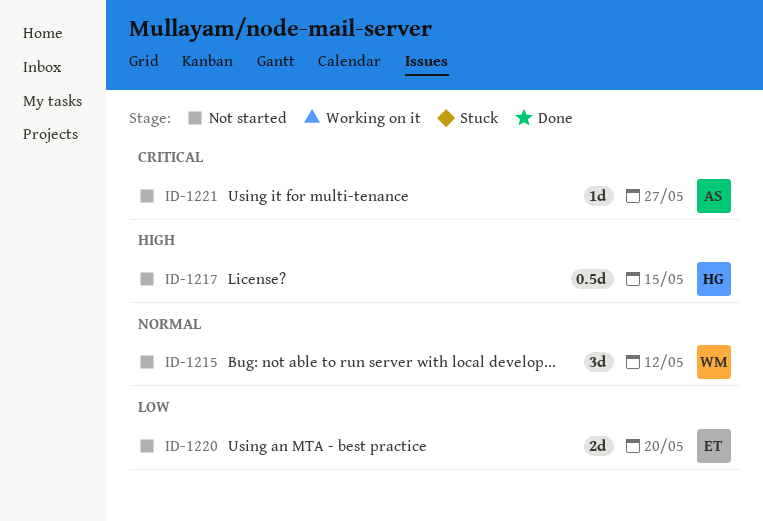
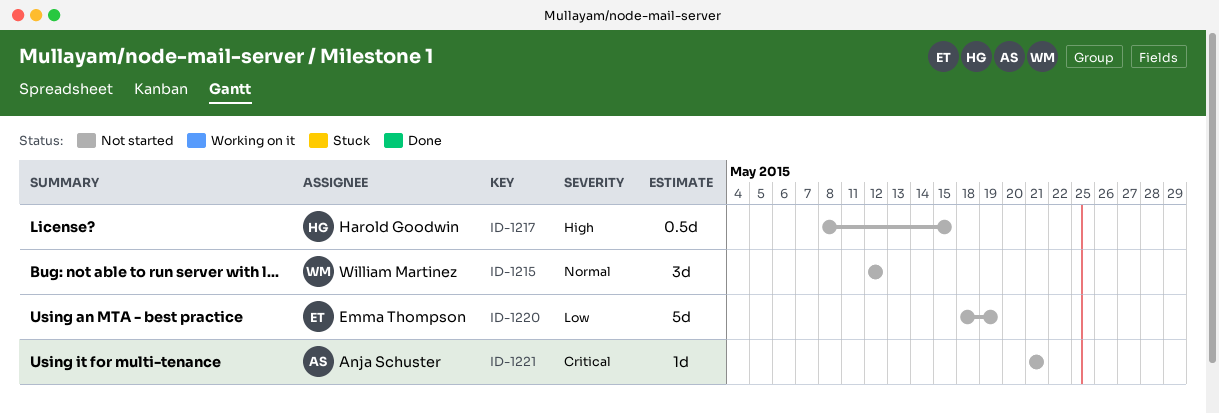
ID-1220, estimate: 2d -> 5d
ID-1220, due: May 20 -> May 19
ID-1221, due: May 27 -> May 21

